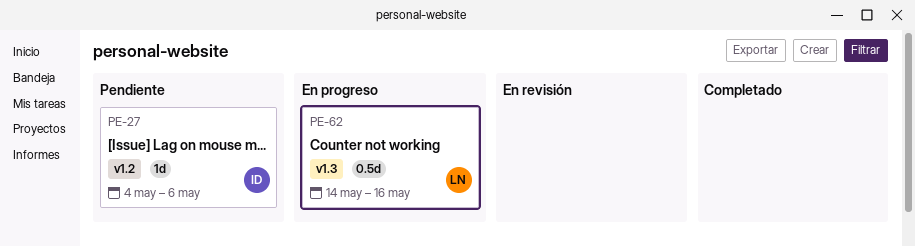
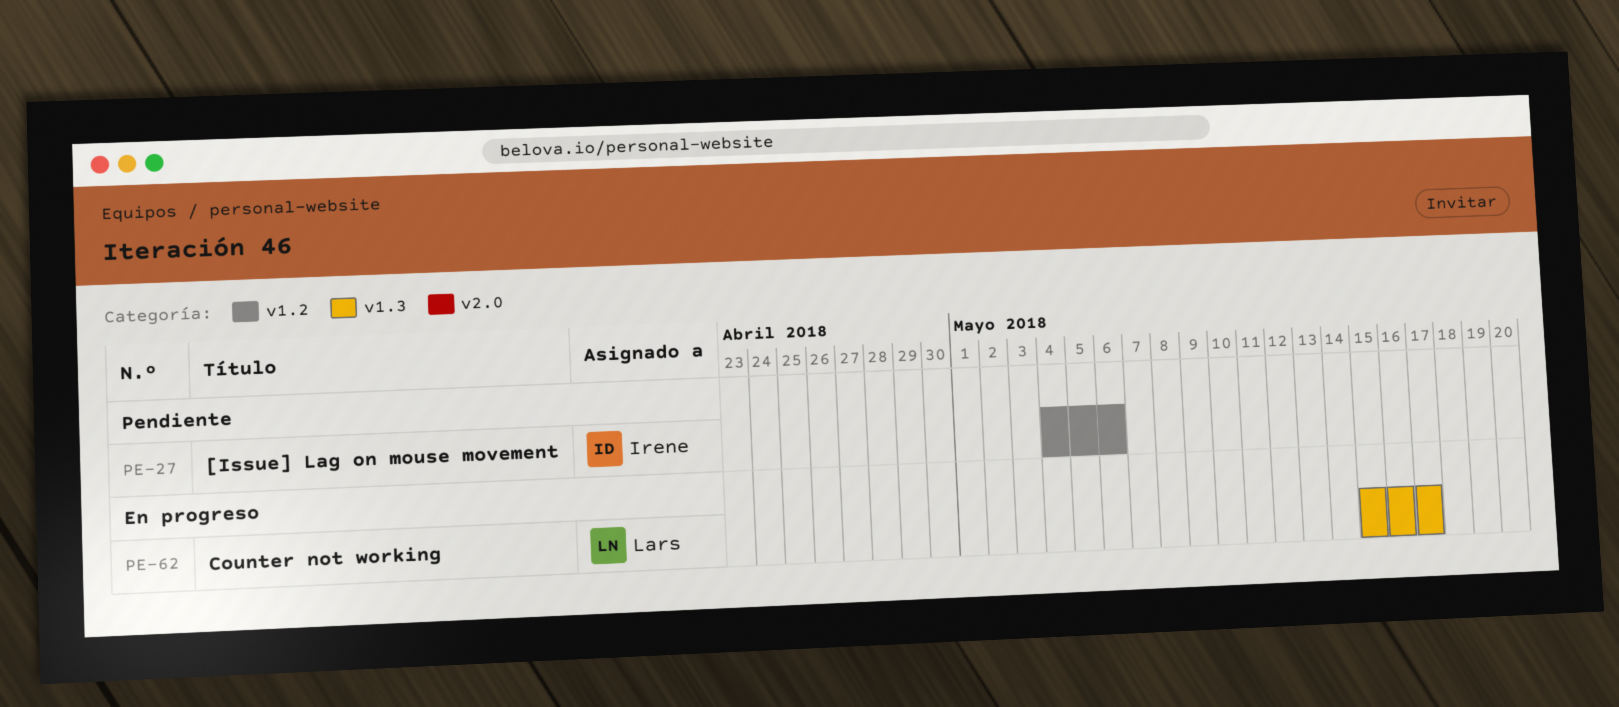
PE-62, start: May 14 -> May 15
PE-62, due: May 16 -> May 17

